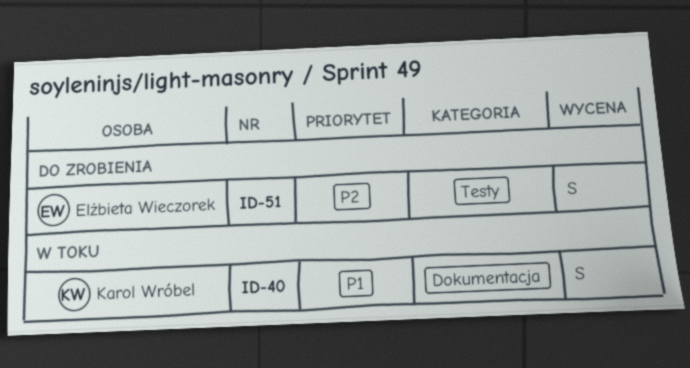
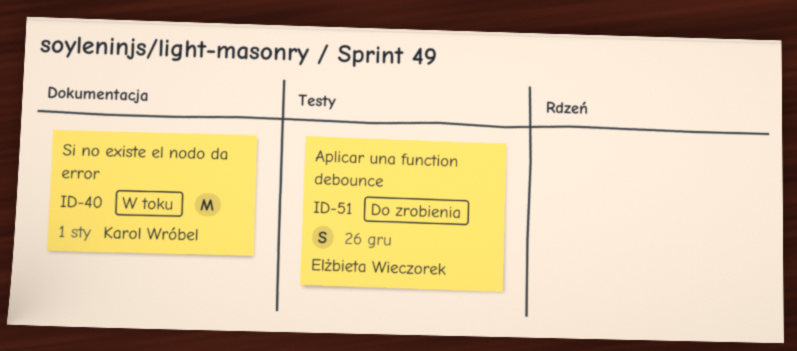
ID-40, estimate: S -> M

